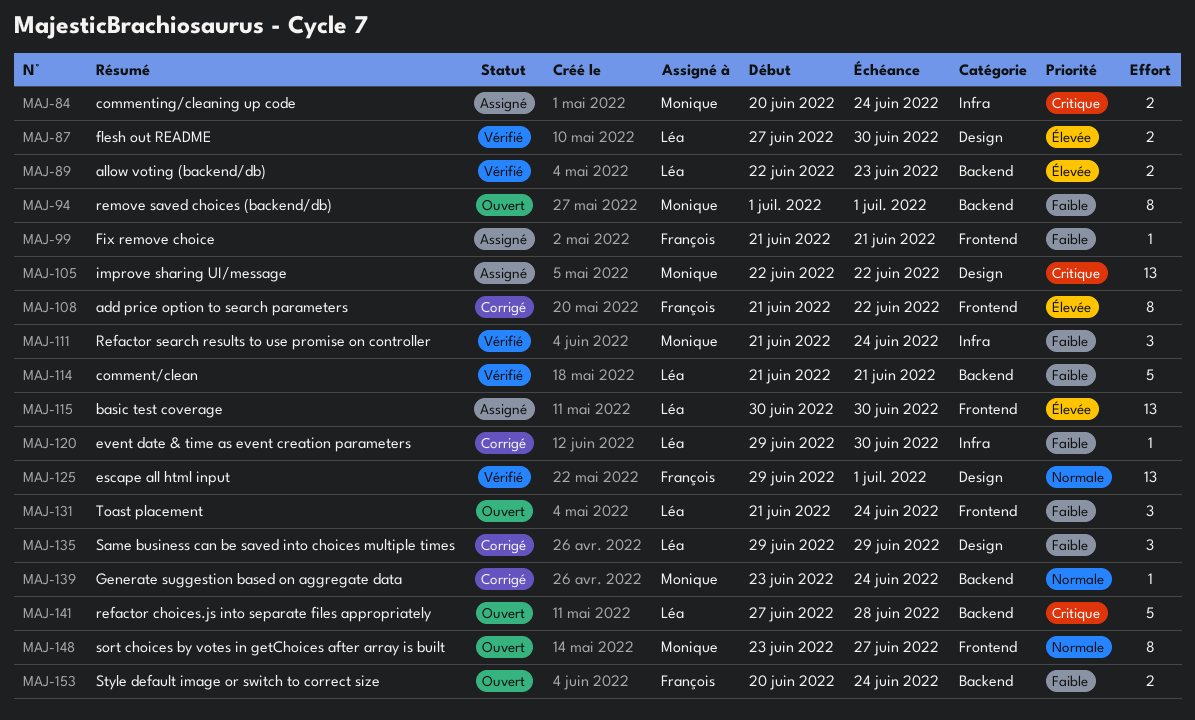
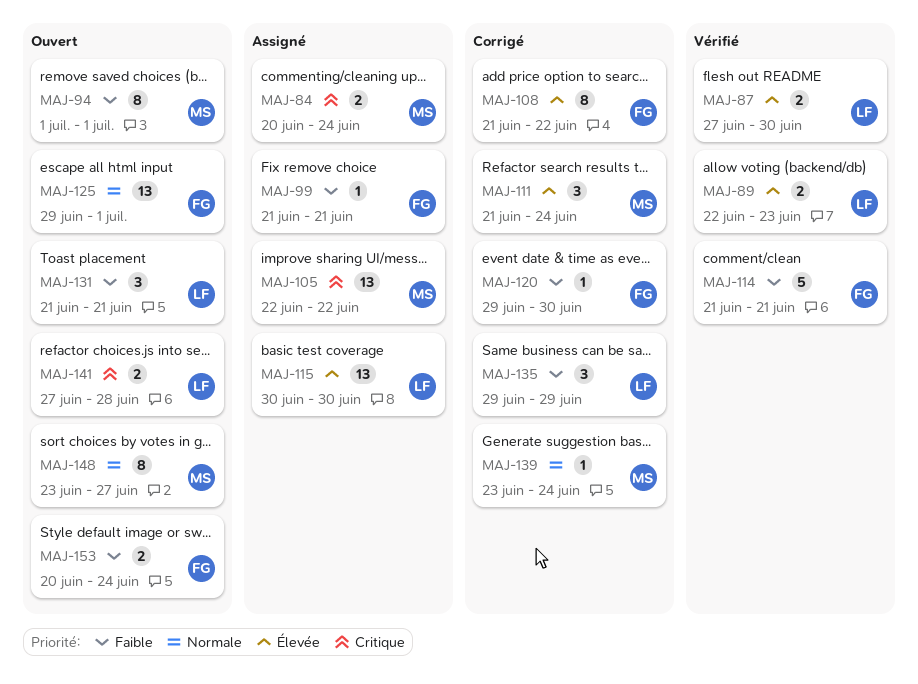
MAJ-111, status: Vérifié -> Corrigé
MAJ-111, priority: Faible -> Élevée
MAJ-114, owner: Léa -> François
MAJ-120, owner: Léa -> François
MAJ-125, status: Vérifié -> Ouvert
MAJ-131, due: Jun 24 -> Jun 21
MAJ-141, estimate: 5 -> 2

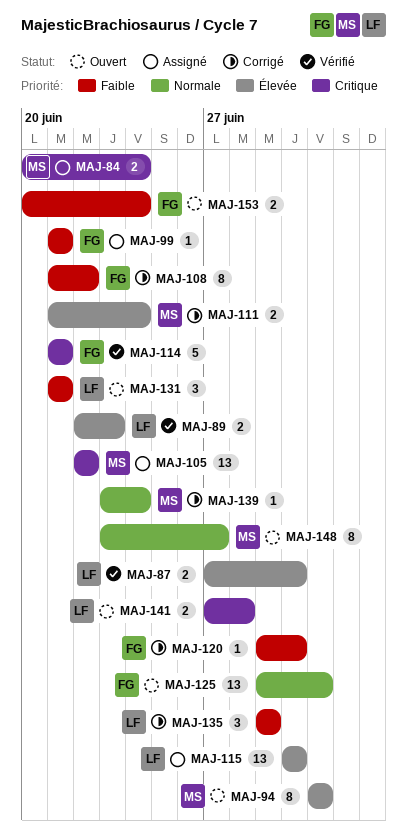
MAJ-94, priority: Faible -> Élevée
MAJ-108, priority: Élevée -> Faible
MAJ-111, estimate: 3 -> 2
MAJ-114, priority: Faible -> Critique

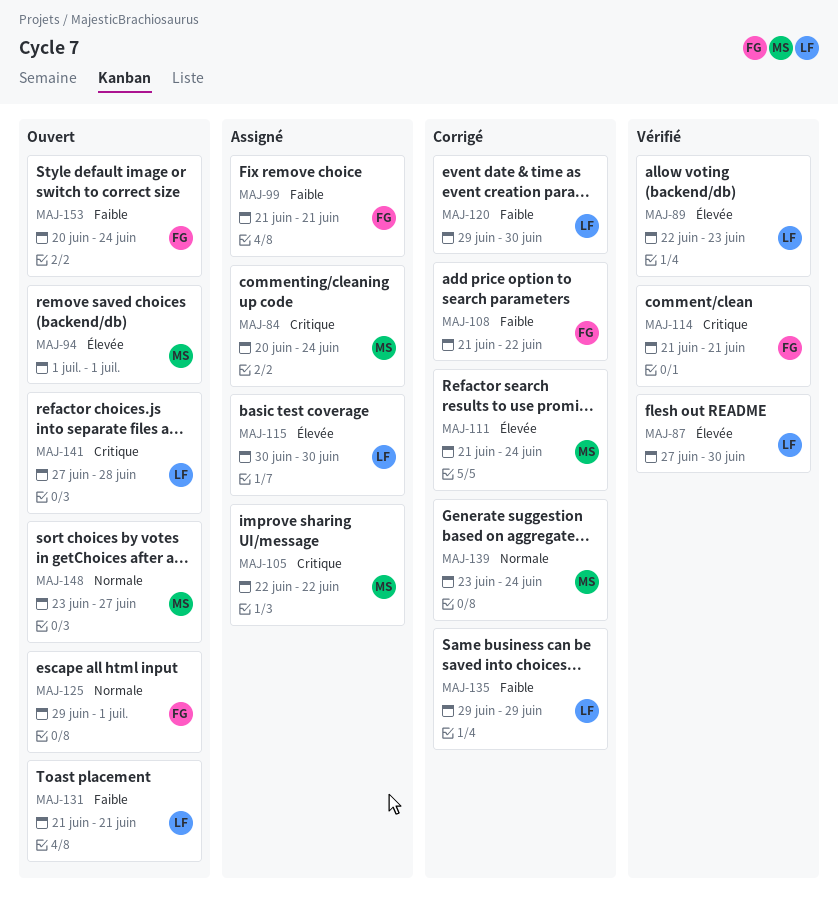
MAJ-120, owner: FG -> LF

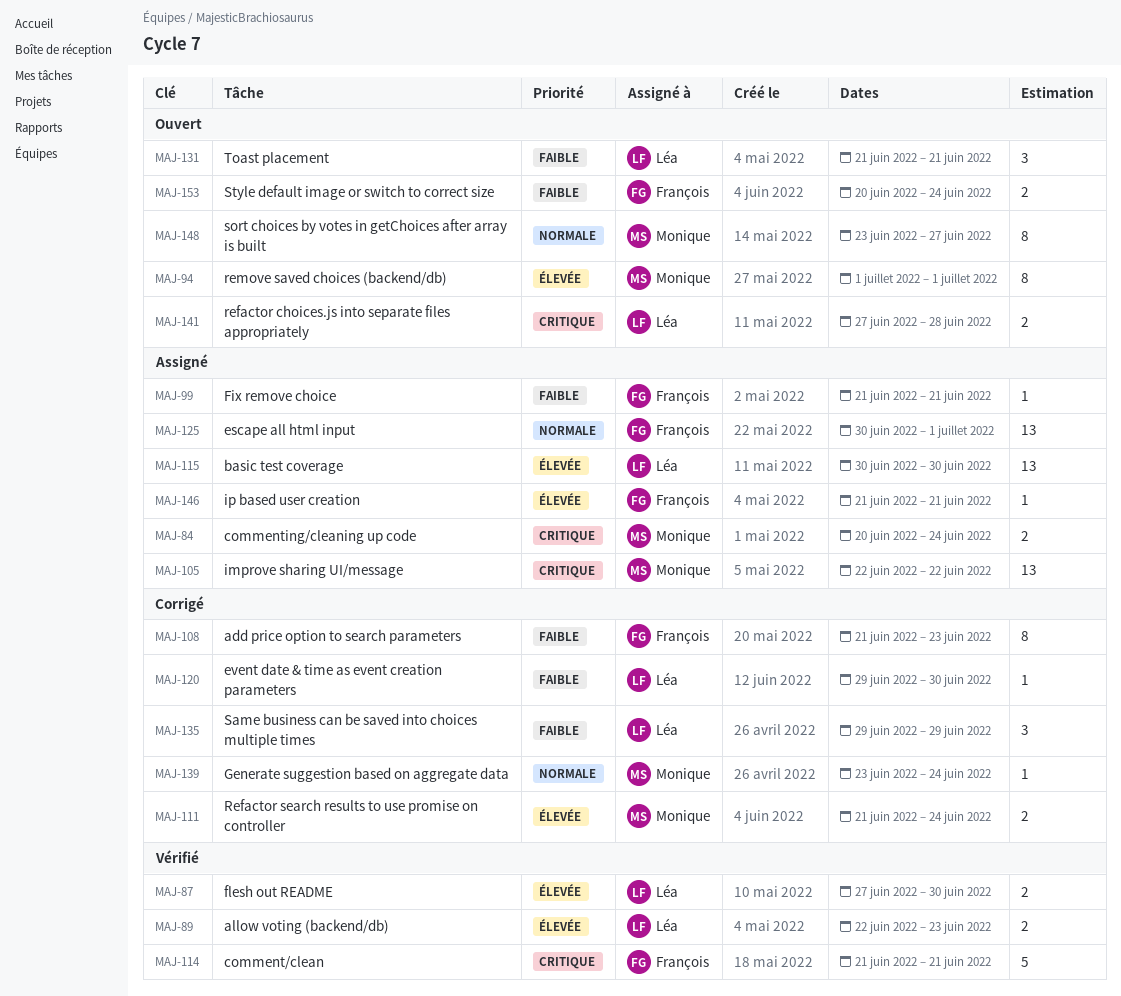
MAJ-108, due: Jun 22 -> Jun 23
MAJ-125, status: Ouvert -> Assigné
MAJ-125, start: Jun 29 -> Jun 30
MAJ-146: none -> present

